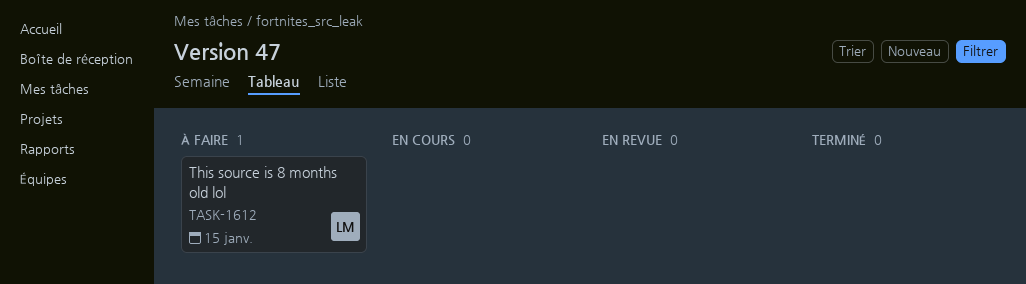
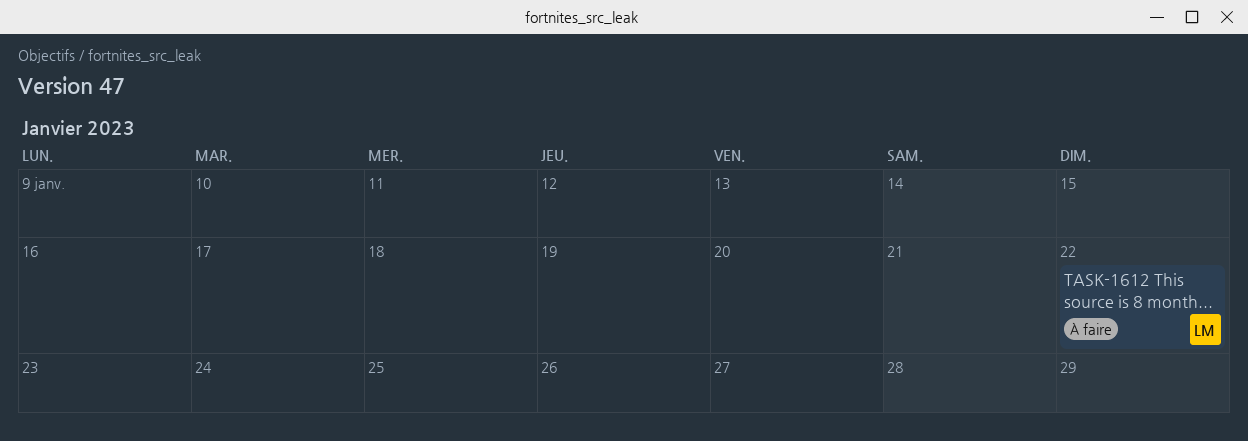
TASK-1612, due: Jan 15 -> Jan 22

